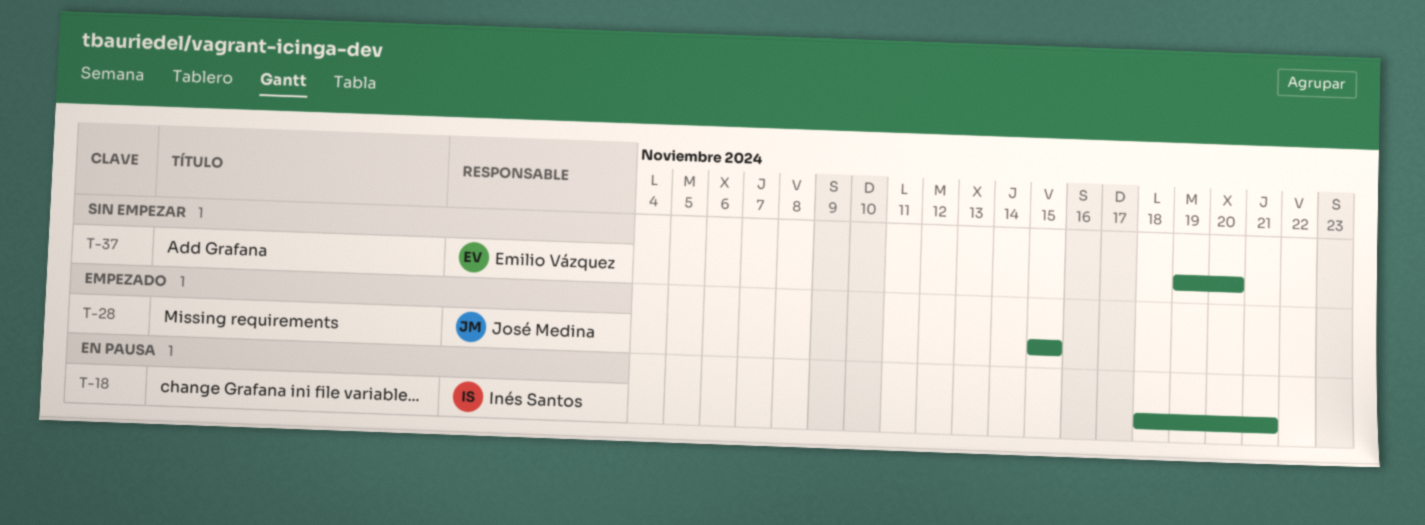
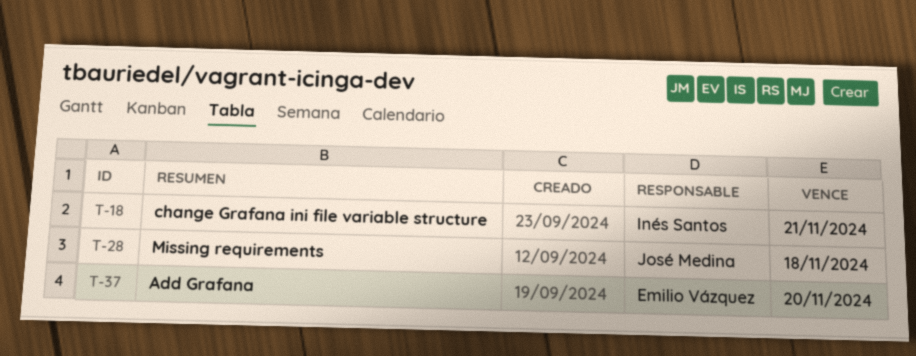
T-28, due: Nov 15 -> Nov 18

